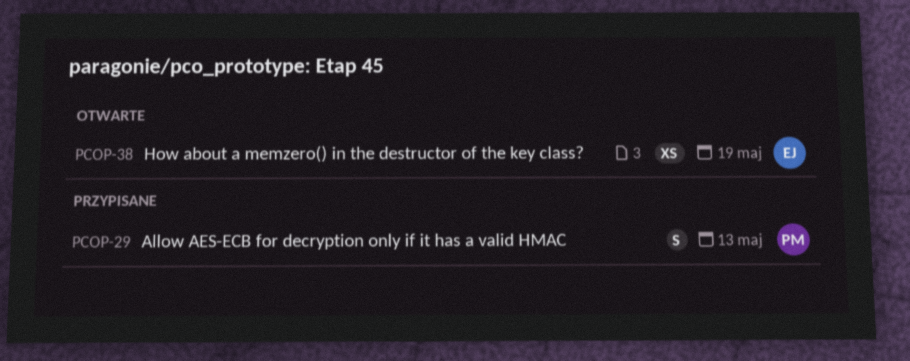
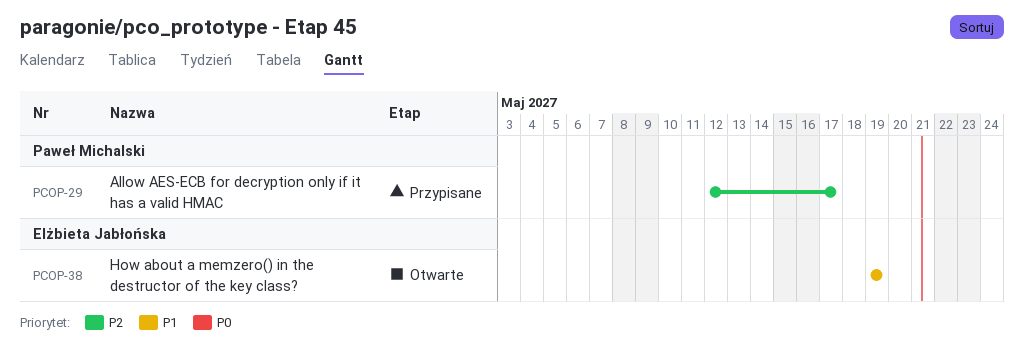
PCOP-29, due: May 13 -> May 17

